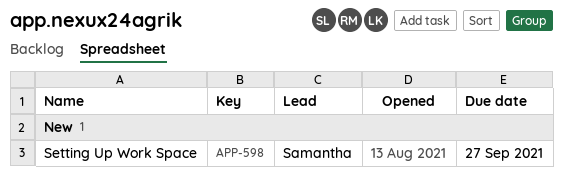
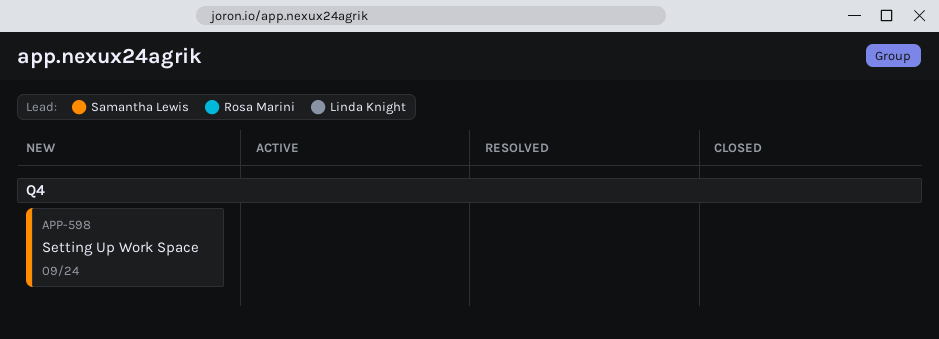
APP-598, due: Sep 27 -> Sep 24

